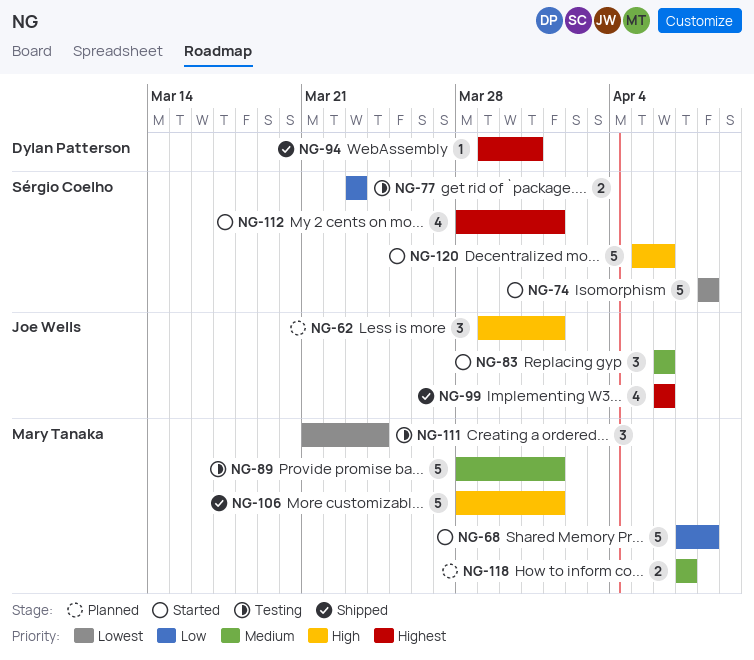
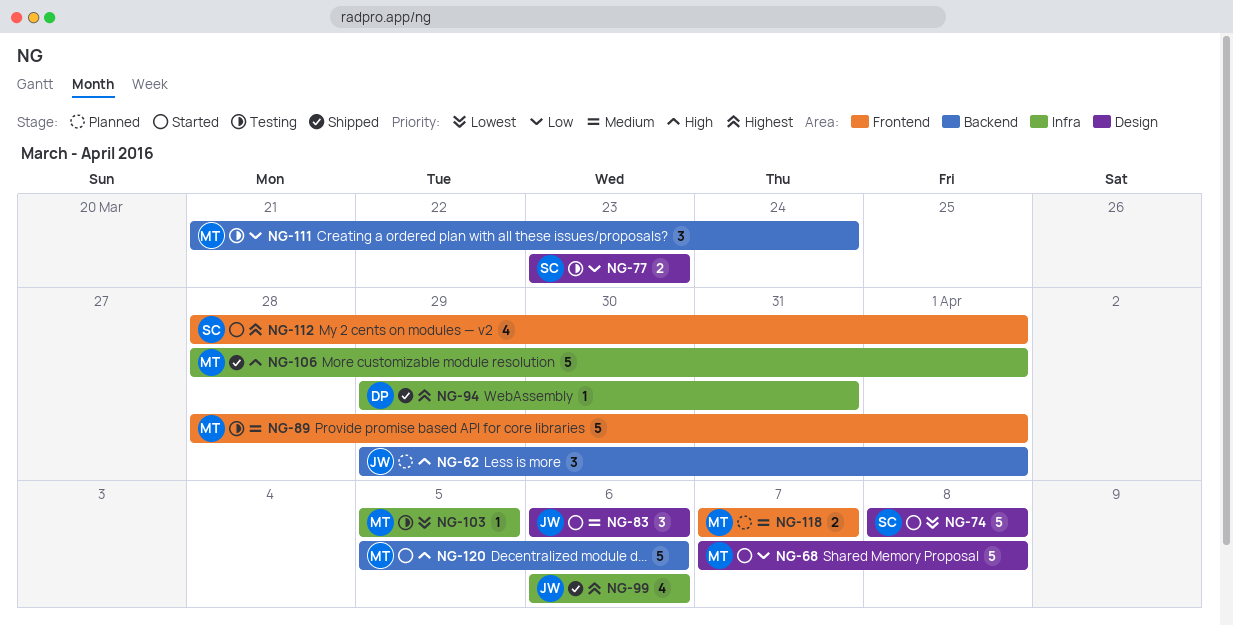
NG-103: none -> present
NG-111, priority: Lowest -> Low
NG-120, owner: Sérgio Coelho -> Mary Tanaka

